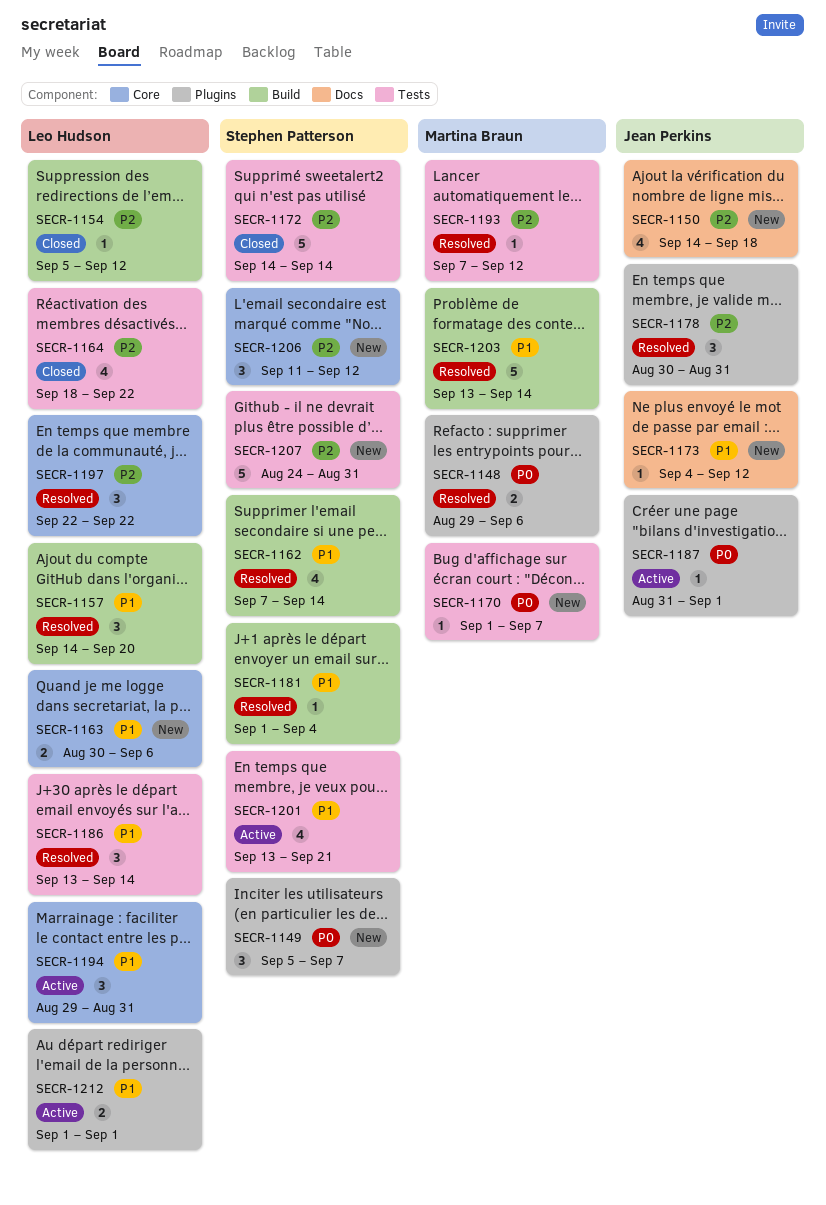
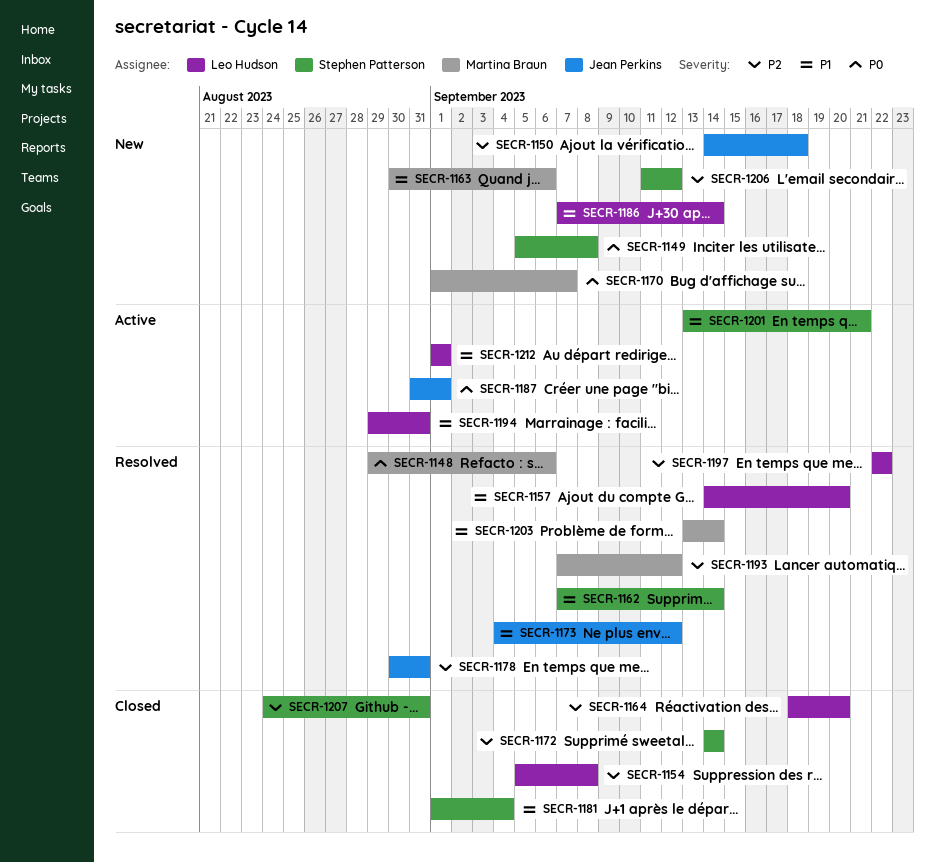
SECR-1149, due: Sep 7 -> Sep 8
SECR-1154, due: Sep 12 -> Sep 8
SECR-1163, owner: Leo Hudson -> Martina Braun
SECR-1164, due: Sep 22 -> Sep 20
SECR-1173, status: New -> Resolved
SECR-1181, status: Resolved -> Closed
SECR-1186, status: Resolved -> New
SECR-1186, start: Sep 13 -> Sep 7
SECR-1207, status: New -> Closed

